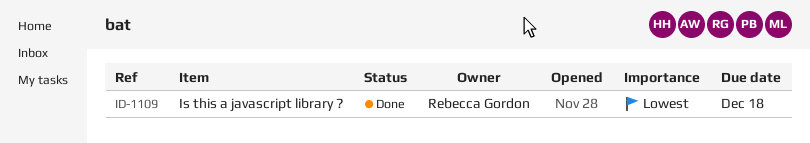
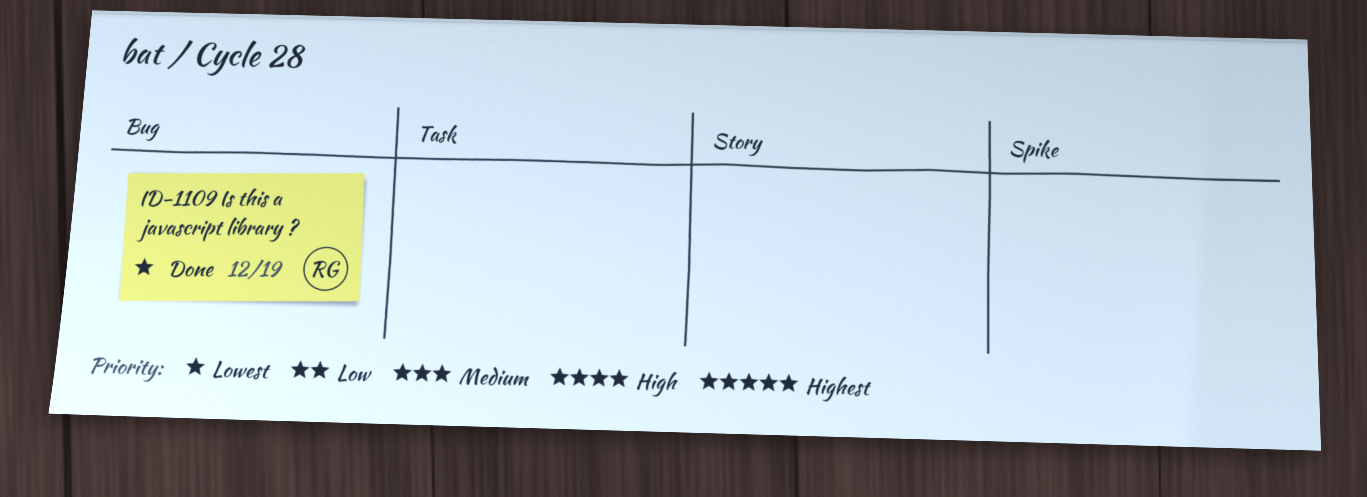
ID-1109, due: Dec 18 -> Dec 19

